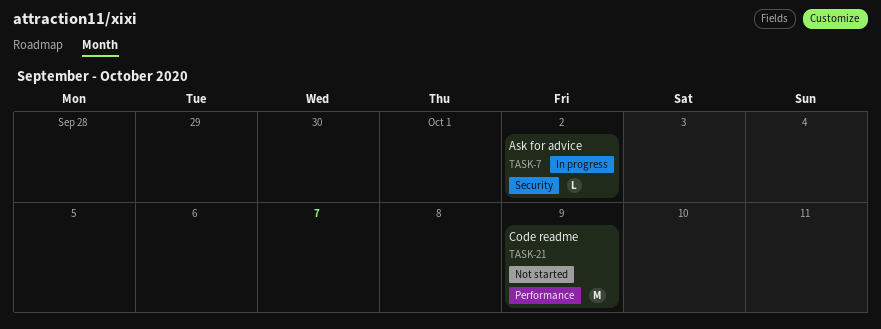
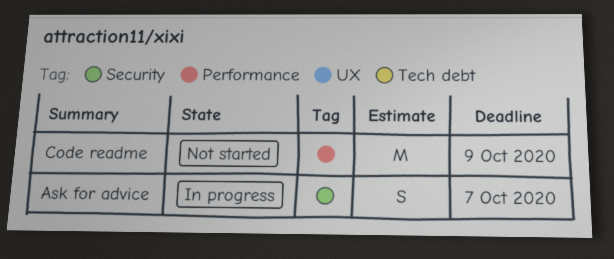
Ask for advice, estimate: L -> S
Ask for advice, due: Oct 2 -> Oct 7

